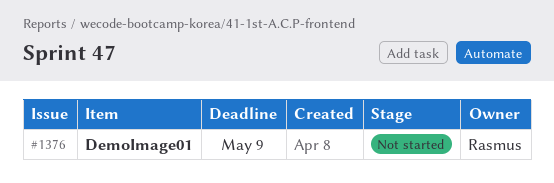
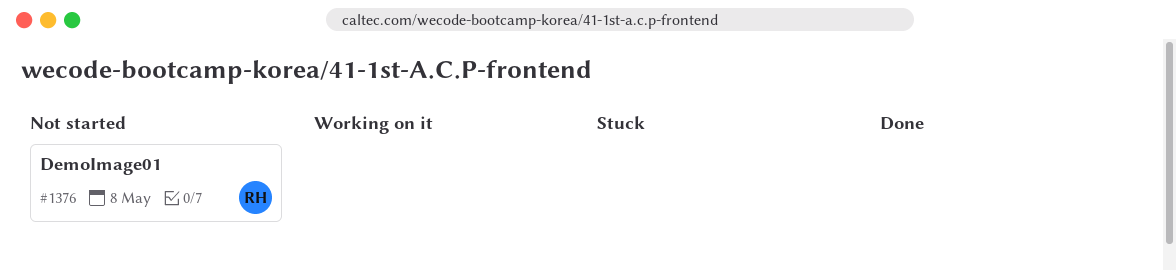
#1376, due: May 9 -> May 8

